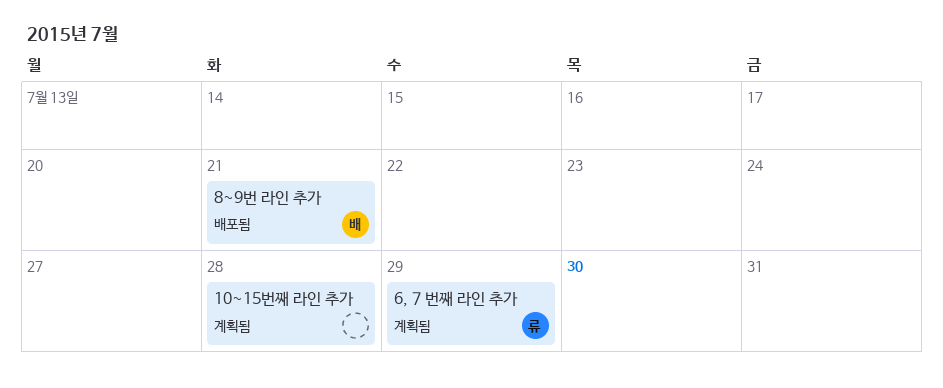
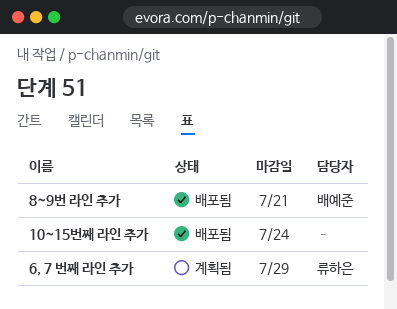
10~15번째 라인 추가, status: 계획됨 -> 배포됨
10~15번째 라인 추가, due: Jul 28 -> Jul 24

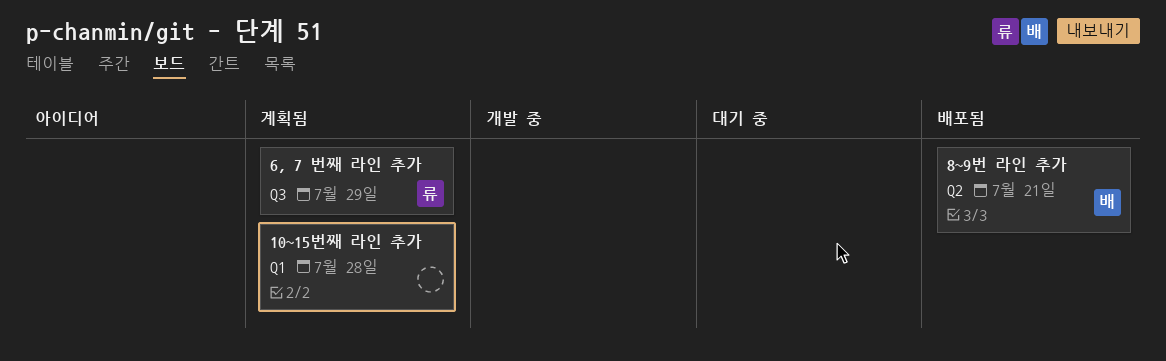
10~15번째 라인 추가, status: 배포됨 -> 계획됨
10~15번째 라인 추가, due: Jul 24 -> Jul 28

